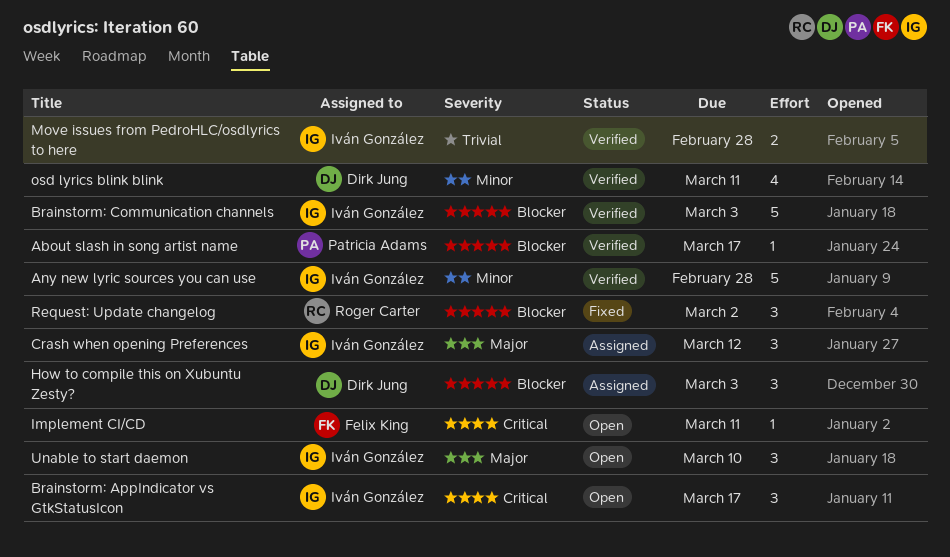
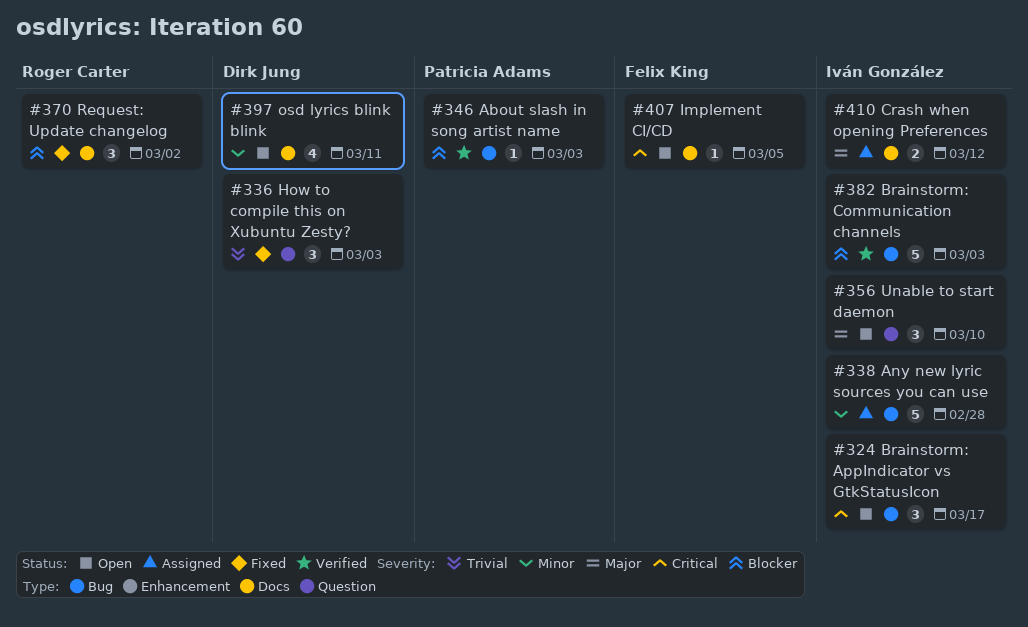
About slash in song artist name, due: Mar 17 -> Mar 3
Any new lyric sources you can use, status: Verified -> Assigned
Crash when opening Preferences, estimate: 3 -> 2
How to compile this on Xubuntu Zesty?, status: Assigned -> Fixed
How to compile this on Xubuntu Zesty?, priority: Blocker -> Trivial
Implement CI/CD, due: Mar 11 -> Mar 5
Move issues from PedroHLC/osdlyrics to here: present -> none
osd lyrics blink blink, status: Verified -> Open

